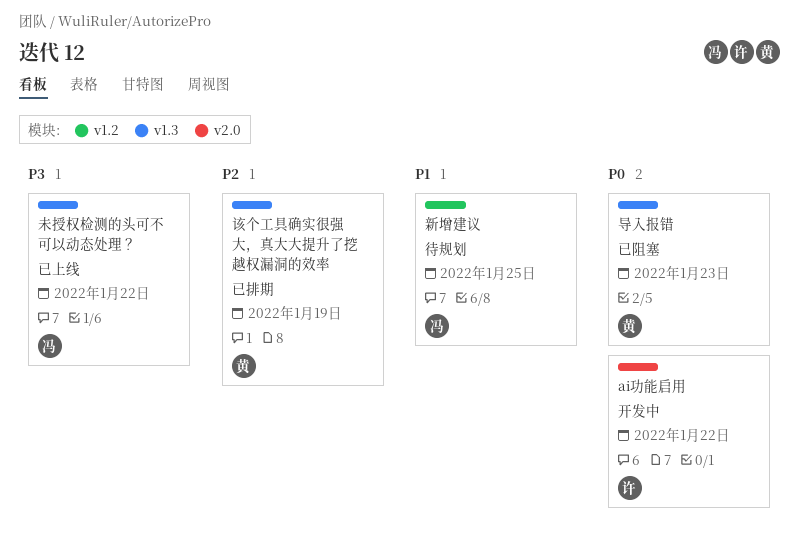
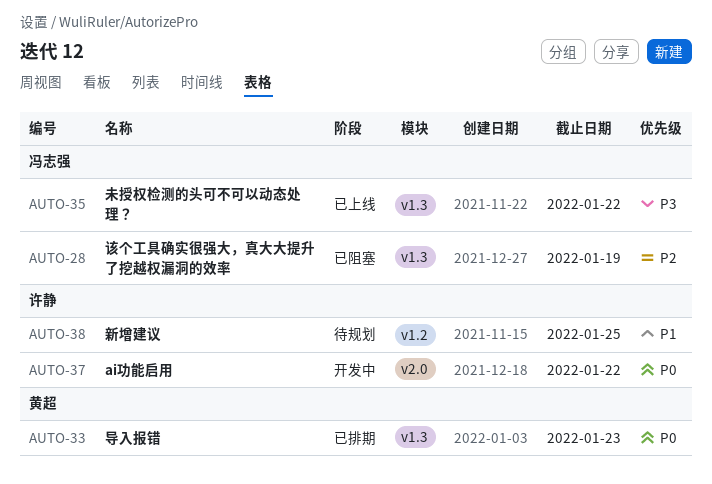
导入报错, status: 已阻塞 -> 已排期
新增建议, owner: 冯志强 -> 许静
该个工具确实很强大，真大大提升了挖越权漏洞的效率, status: 已排期 -> 已阻塞
该个工具确实很强大，真大大提升了挖越权漏洞的效率, owner: 黄超 -> 冯志强

